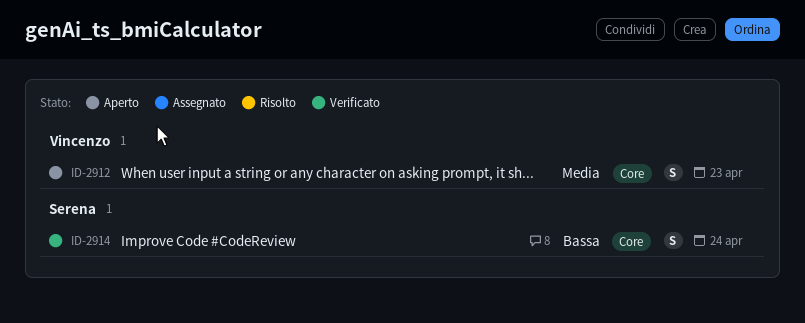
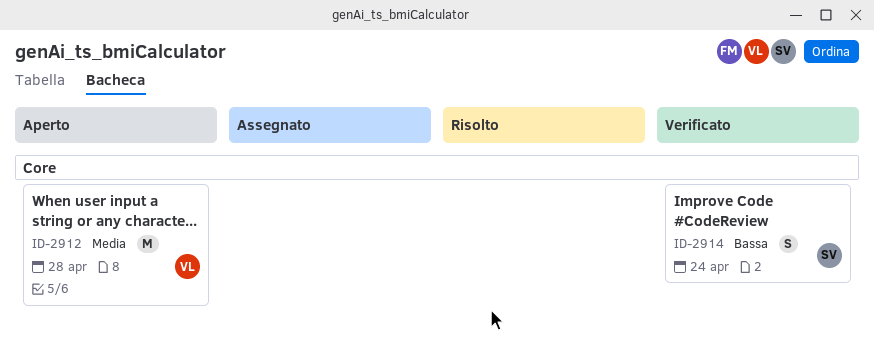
ID-2912, estimate: S -> M
ID-2912, due: Apr 23 -> Apr 28

